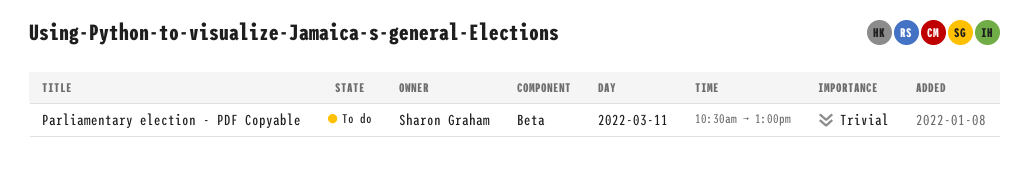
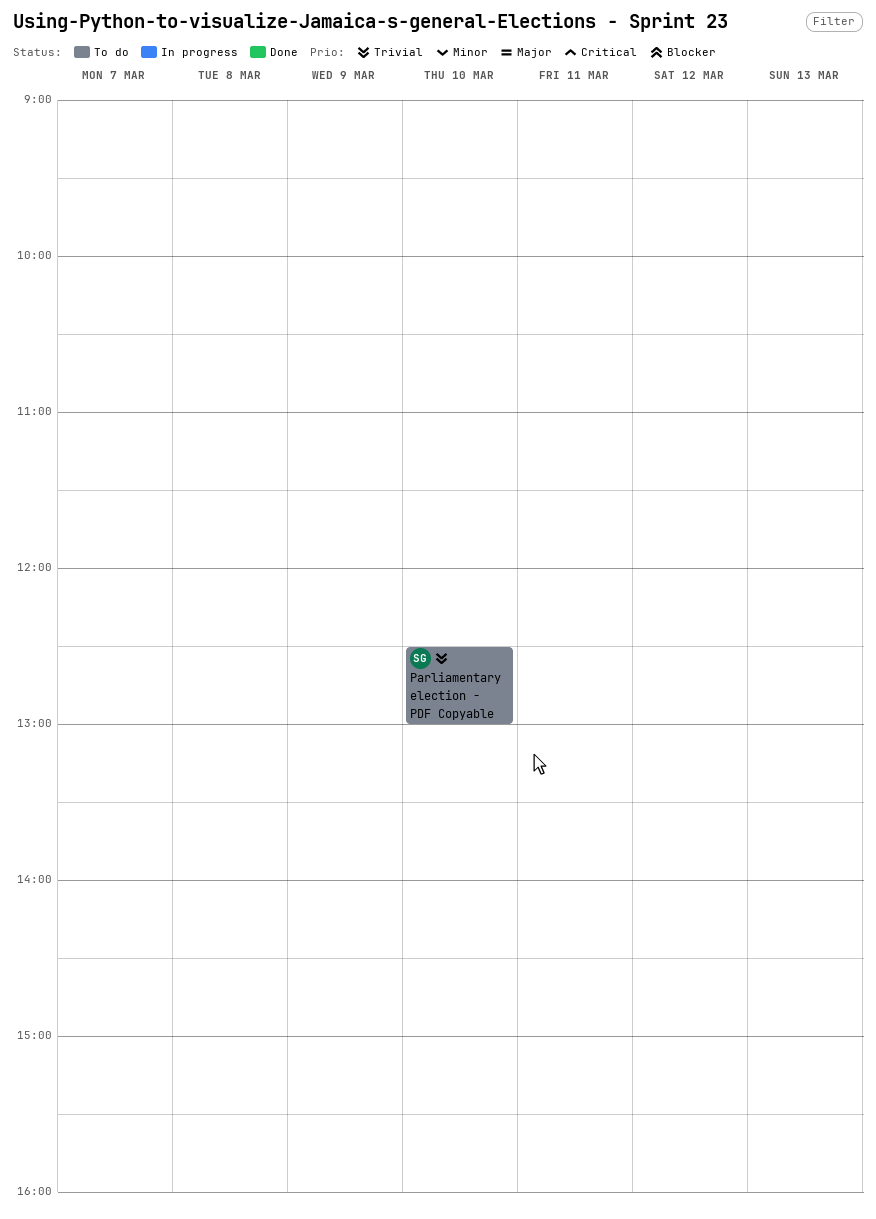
Parliamentary election - PDF Copyable, day: Mar 11 -> Mar 10
Parliamentary election - PDF Copyable, begins: 10:30 -> 12:30

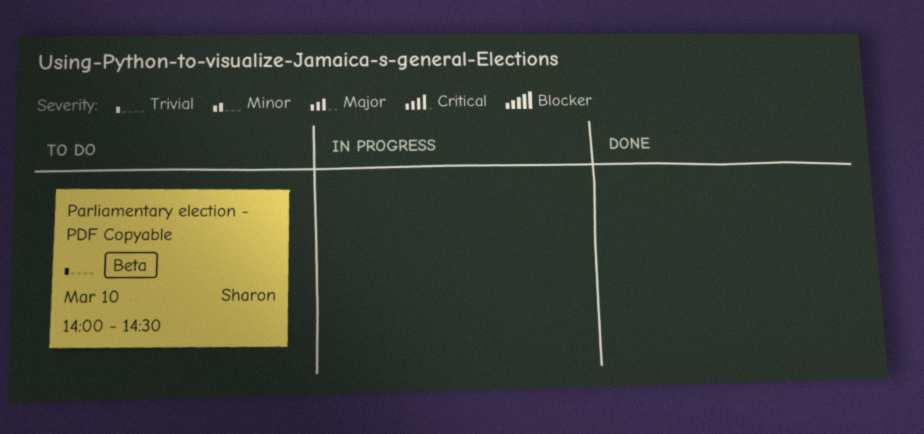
Parliamentary election - PDF Copyable, begins: 12:30 -> 14:00
Parliamentary election - PDF Copyable, ends: 13:00 -> 14:30

